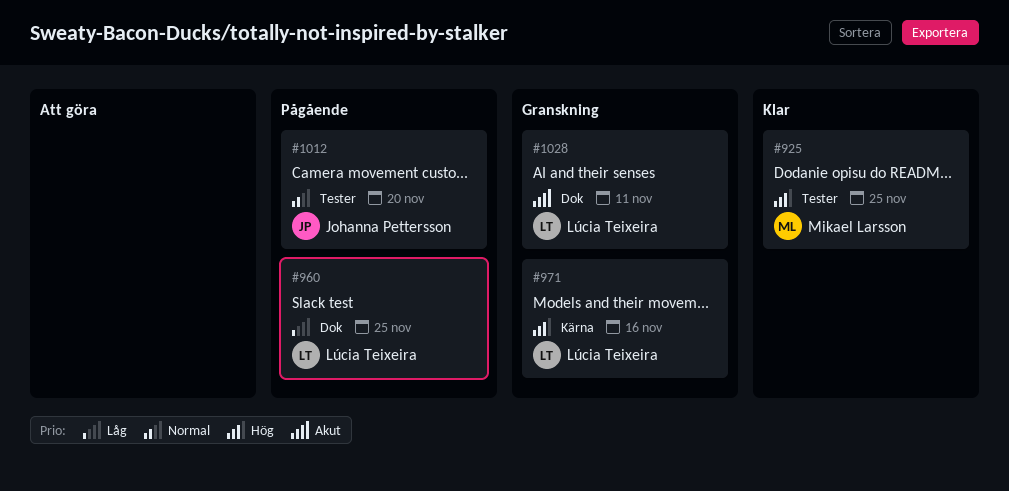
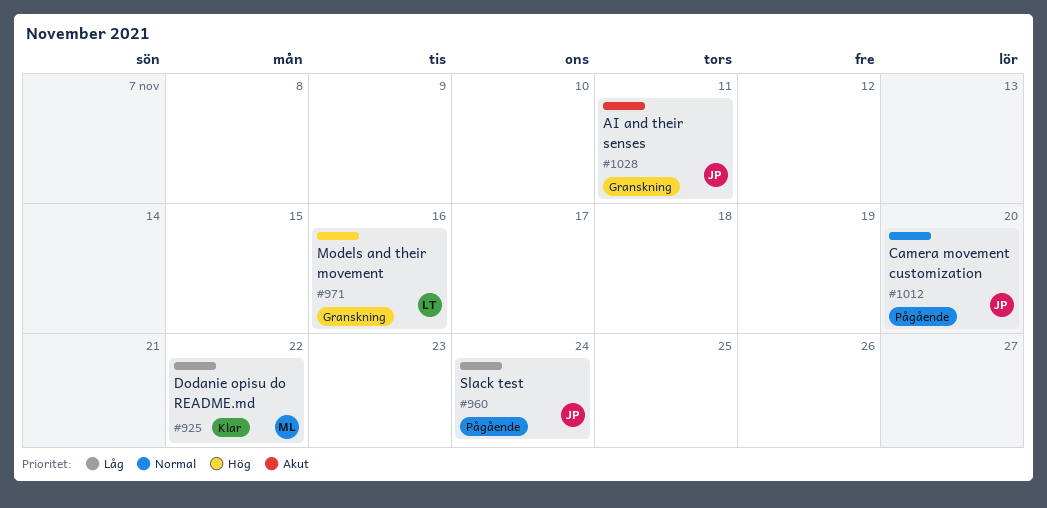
#925, priority: Hög -> Låg
#925, due: Nov 25 -> Nov 22
#960, owner: Lúcia Teixeira -> Johanna Pettersson
#960, due: Nov 25 -> Nov 24
#1028, owner: Lúcia Teixeira -> Johanna Pettersson

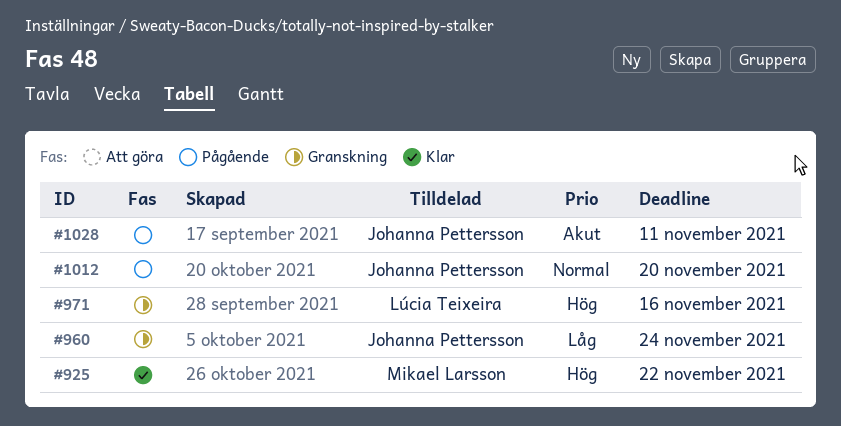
#925, priority: Låg -> Hög
#960, status: Pågående -> Granskning
#1028, status: Granskning -> Pågående

